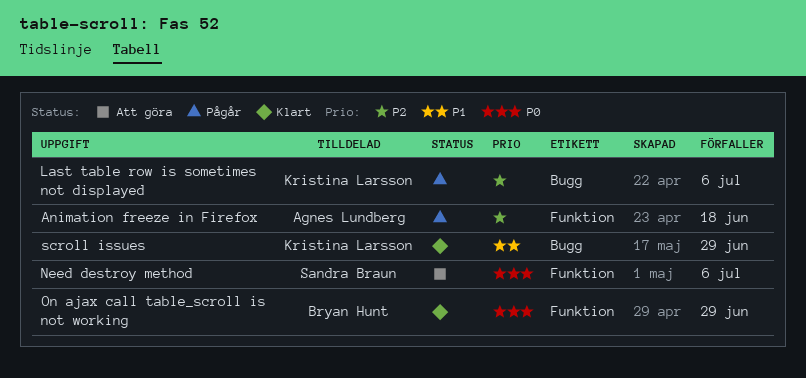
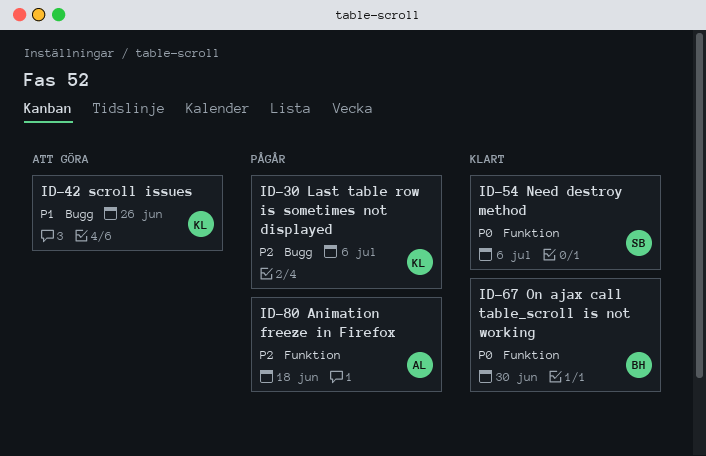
Need destroy method, status: Att göra -> Klart
On ajax call table_scroll is not working, due: Jun 29 -> Jun 30
scroll issues, status: Klart -> Att göra
scroll issues, due: Jun 29 -> Jun 26

